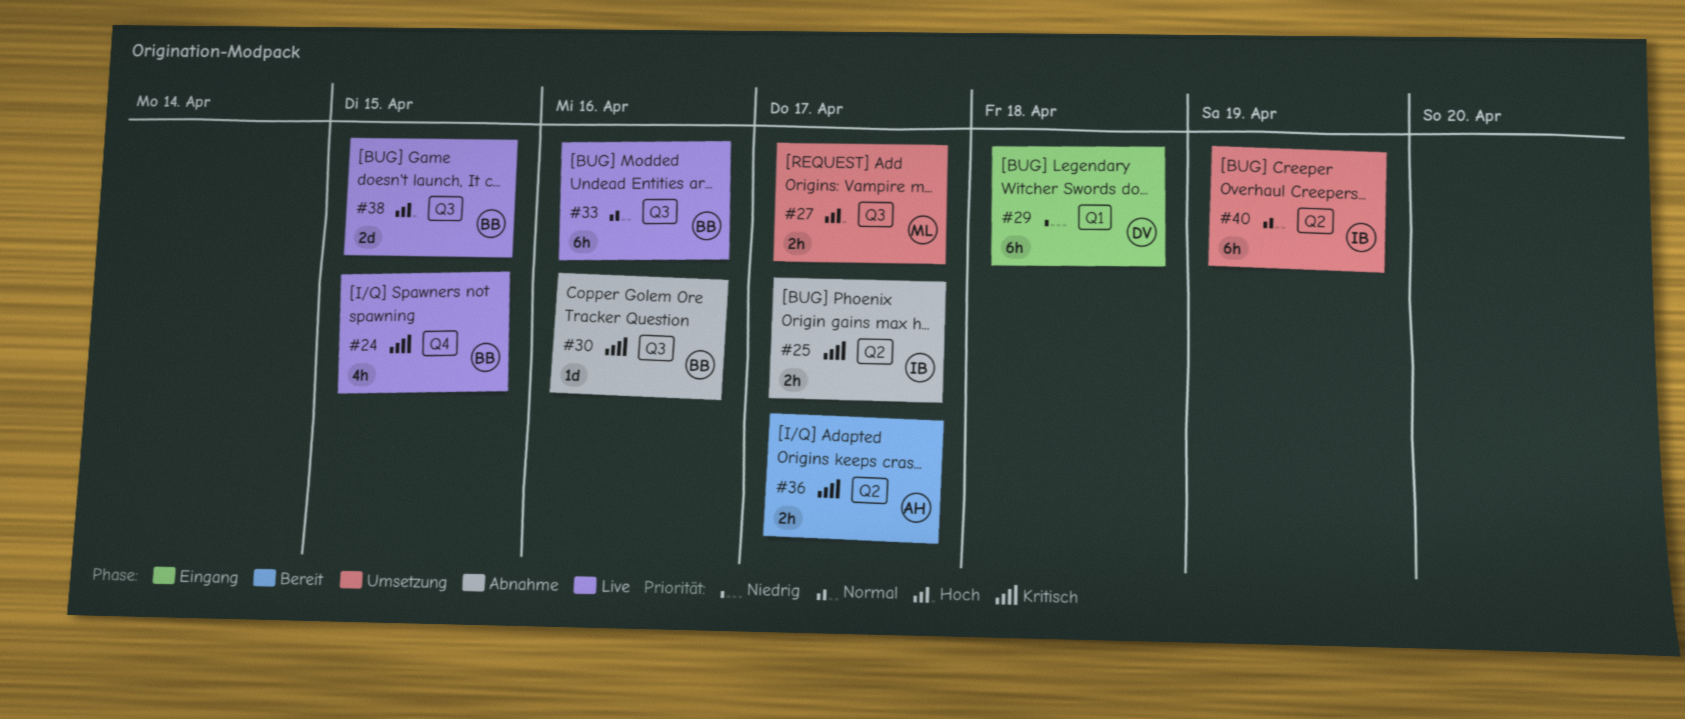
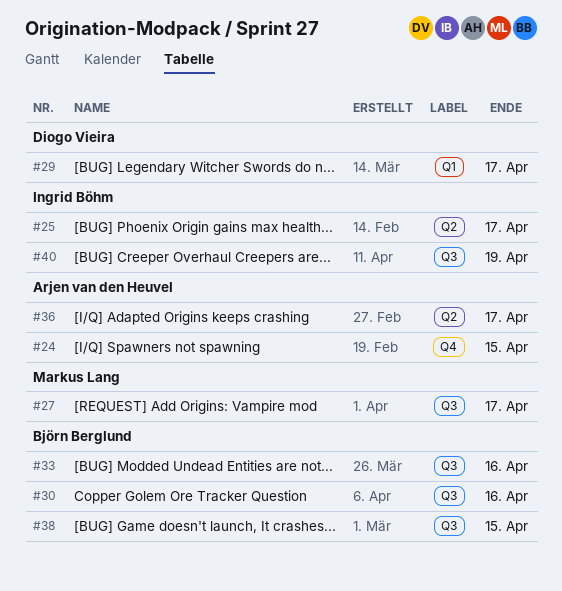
#24, owner: Björn Berglund -> Arjen van den Heuvel
#29, due: Apr 18 -> Apr 17
#40, label: Q2 -> Q3

